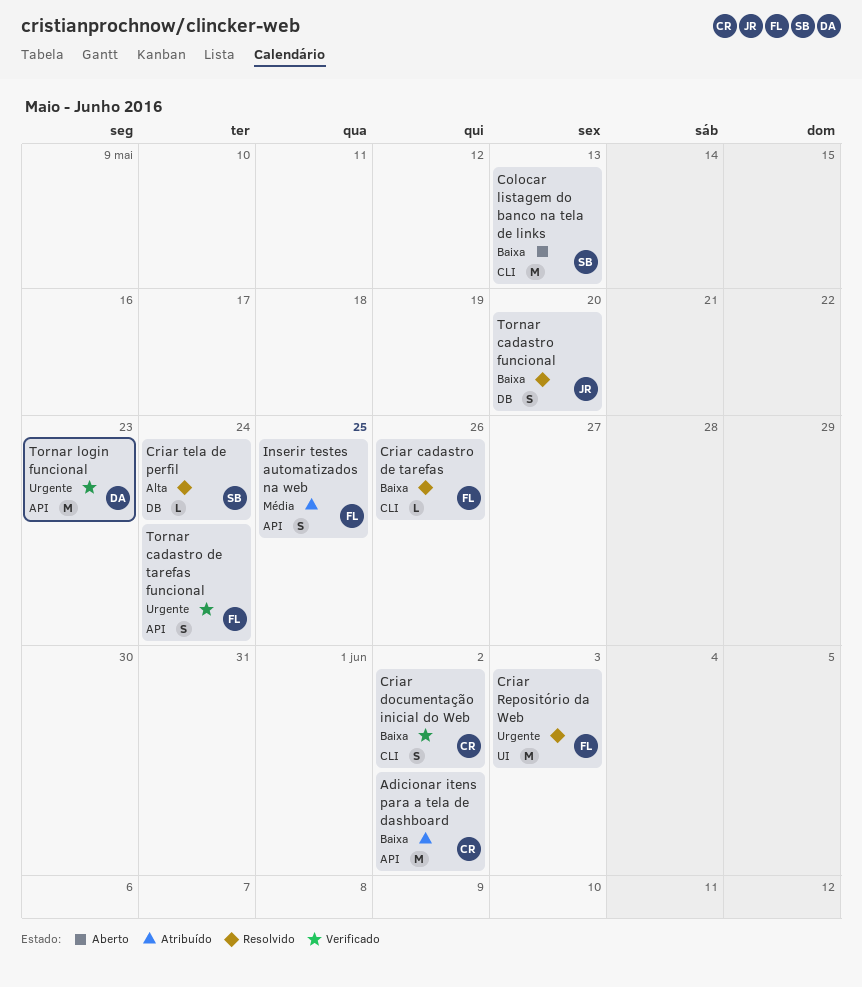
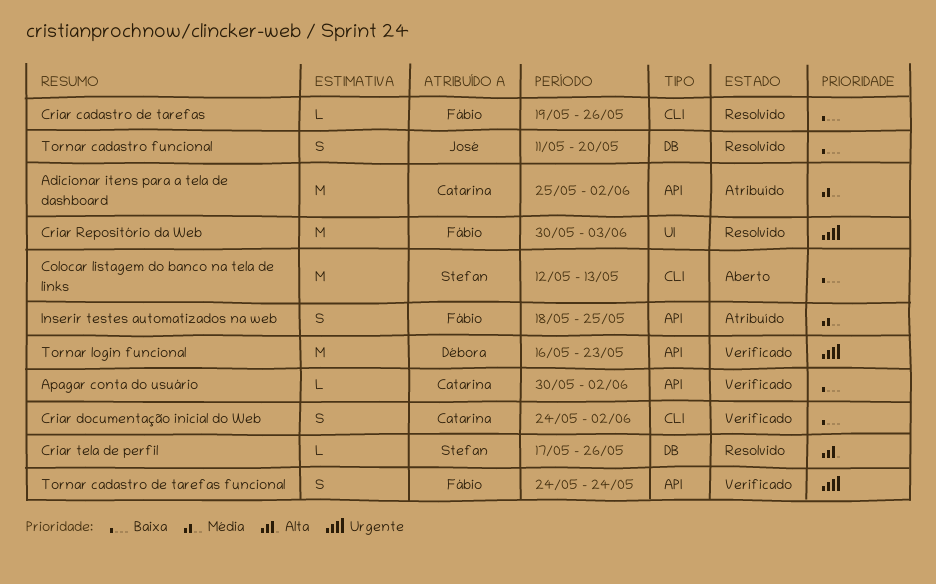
Adicionar itens para a tela de dashboard, priority: Baixa -> Média
Apagar conta do usuário: none -> present
Criar tela de perfil, due: May 24 -> May 26

